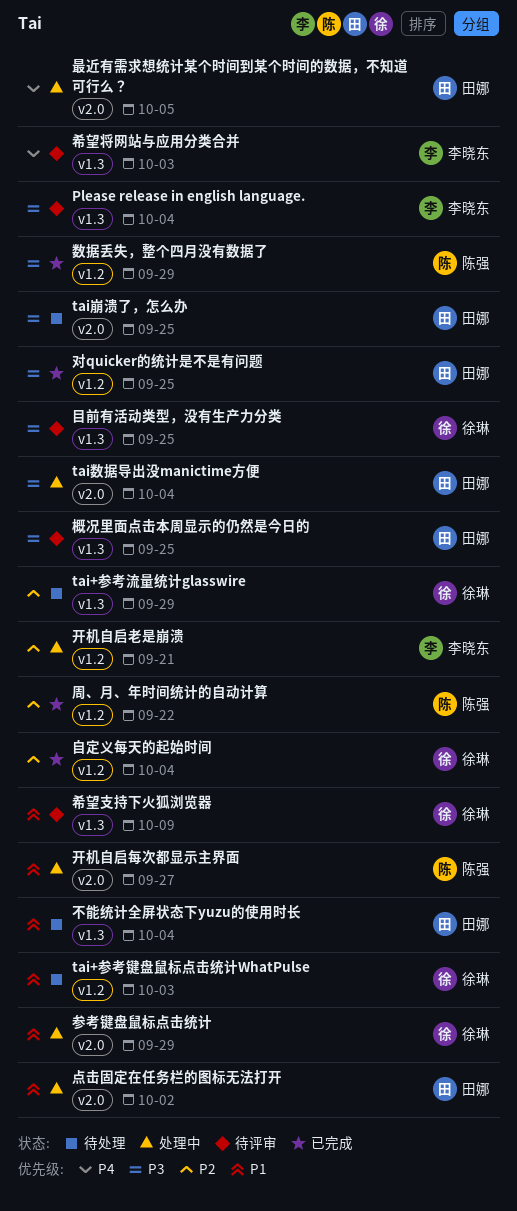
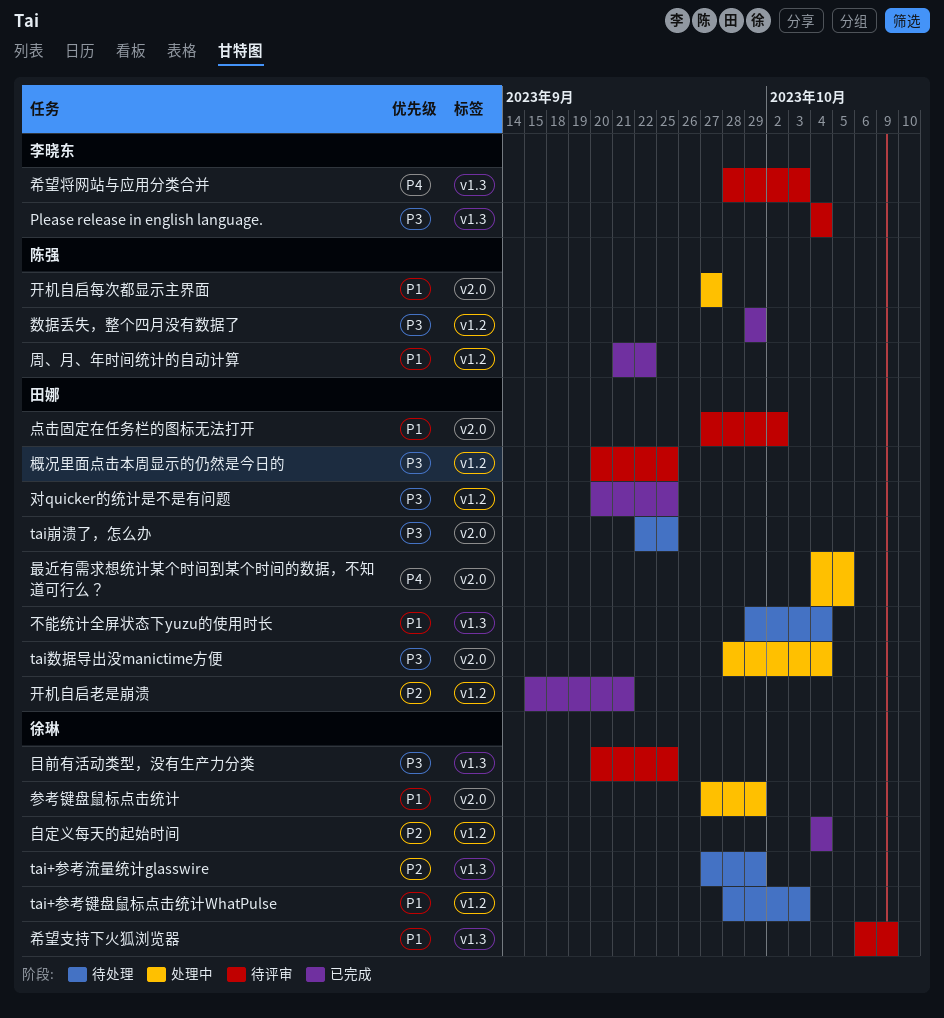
周、月、年时间统计的自动计算, priority: P2 -> P1
开机自启老是崩溃, status: 处理中 -> 已完成
开机自启老是崩溃, owner: 李晓东 -> 田娜
概况里面点击本周显示的仍然是今日的, label: v1.3 -> v1.2
点击固定在任务栏的图标无法打开, status: 处理中 -> 待评审

